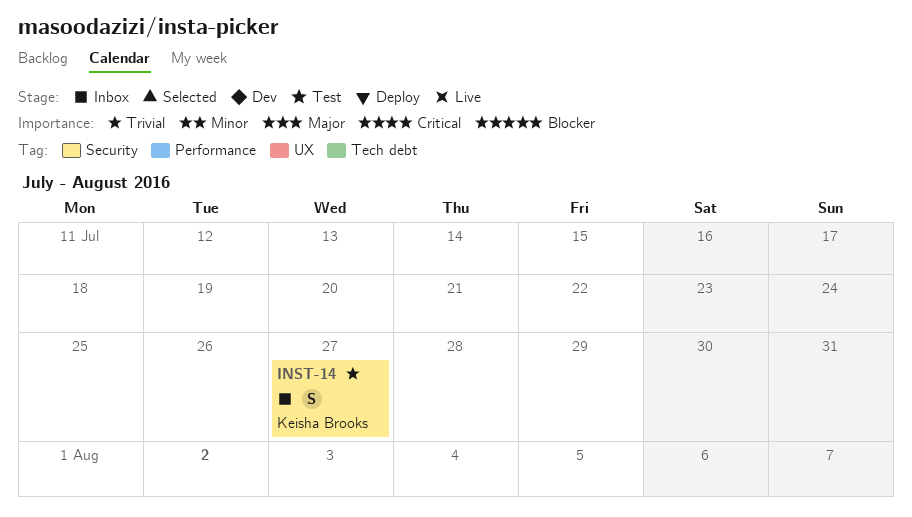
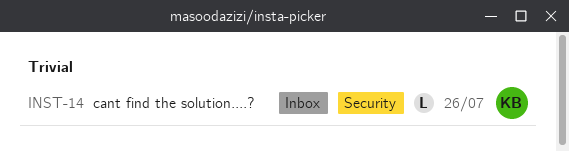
INST-14, estimate: S -> L
INST-14, due: Jul 27 -> Jul 26

